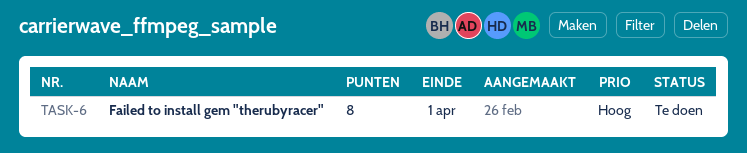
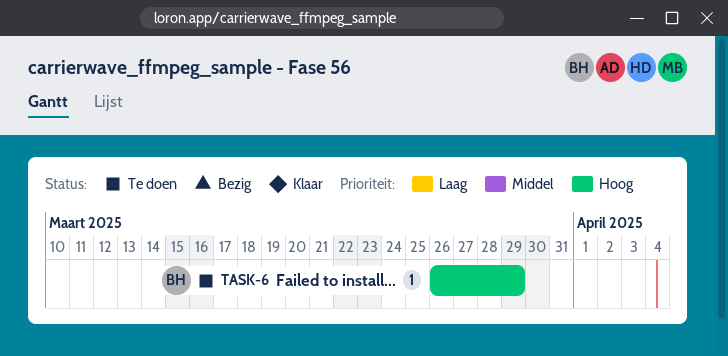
TASK-6, estimate: 8 -> 1
TASK-6, due: Apr 1 -> Mar 29

